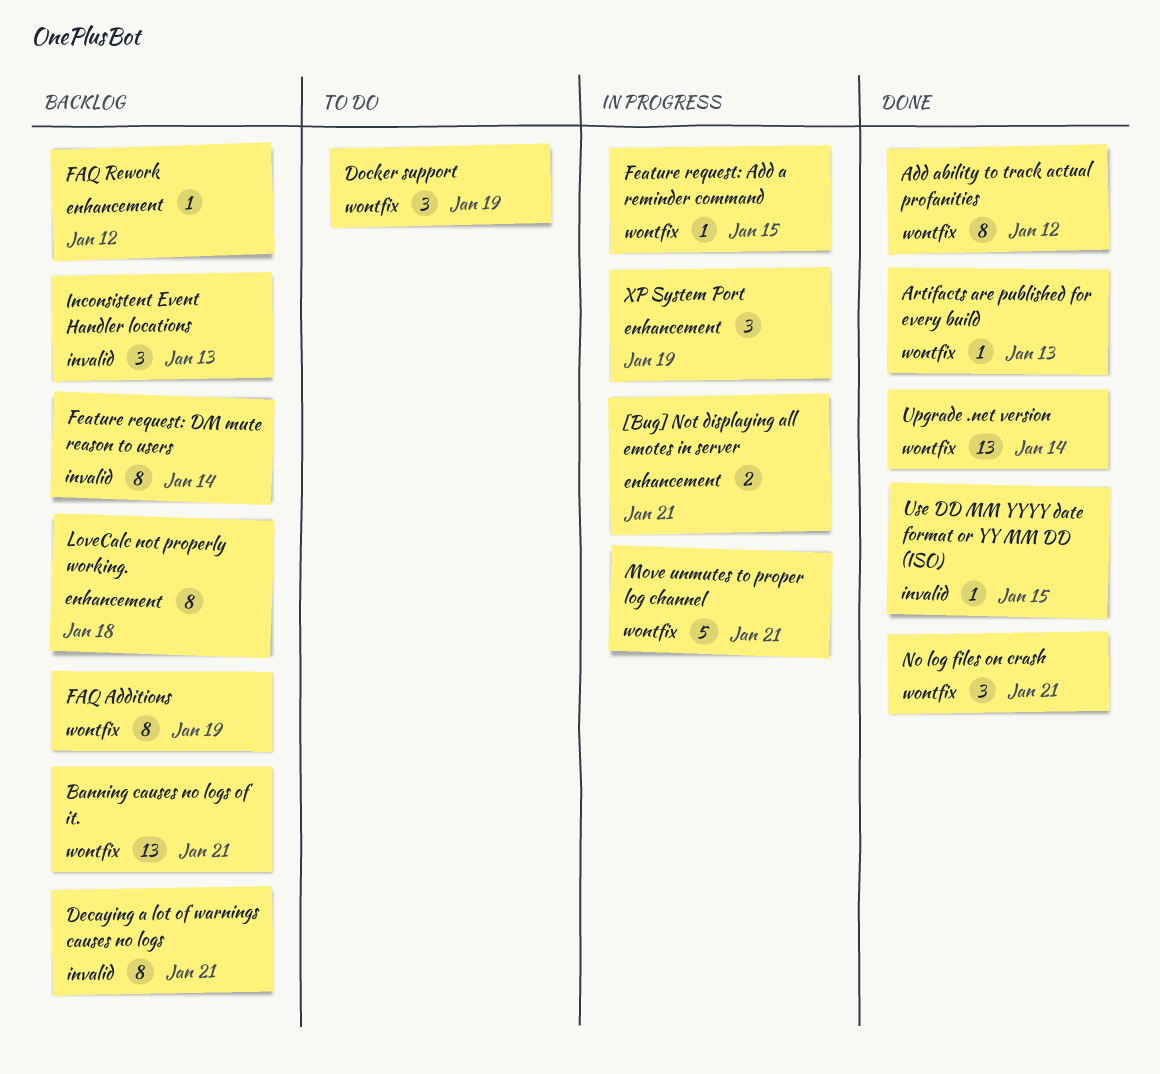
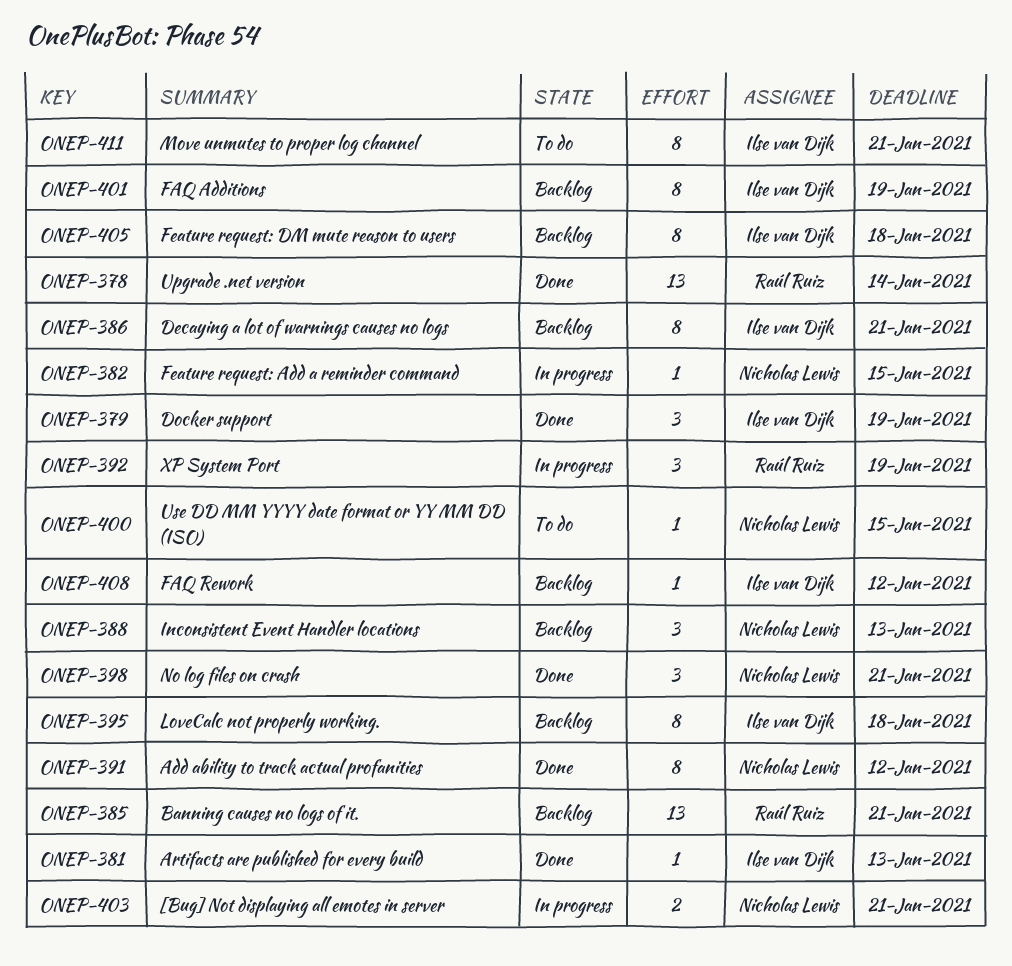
Docker support, status: To do -> Done
Feature request: DM mute reason to users, due: Jan 14 -> Jan 18
Move unmutes to proper log channel, status: In progress -> To do
Move unmutes to proper log channel, estimate: 5 -> 8
Use DD MM YYYY date format or YY MM DD (ISO), status: Done -> To do

